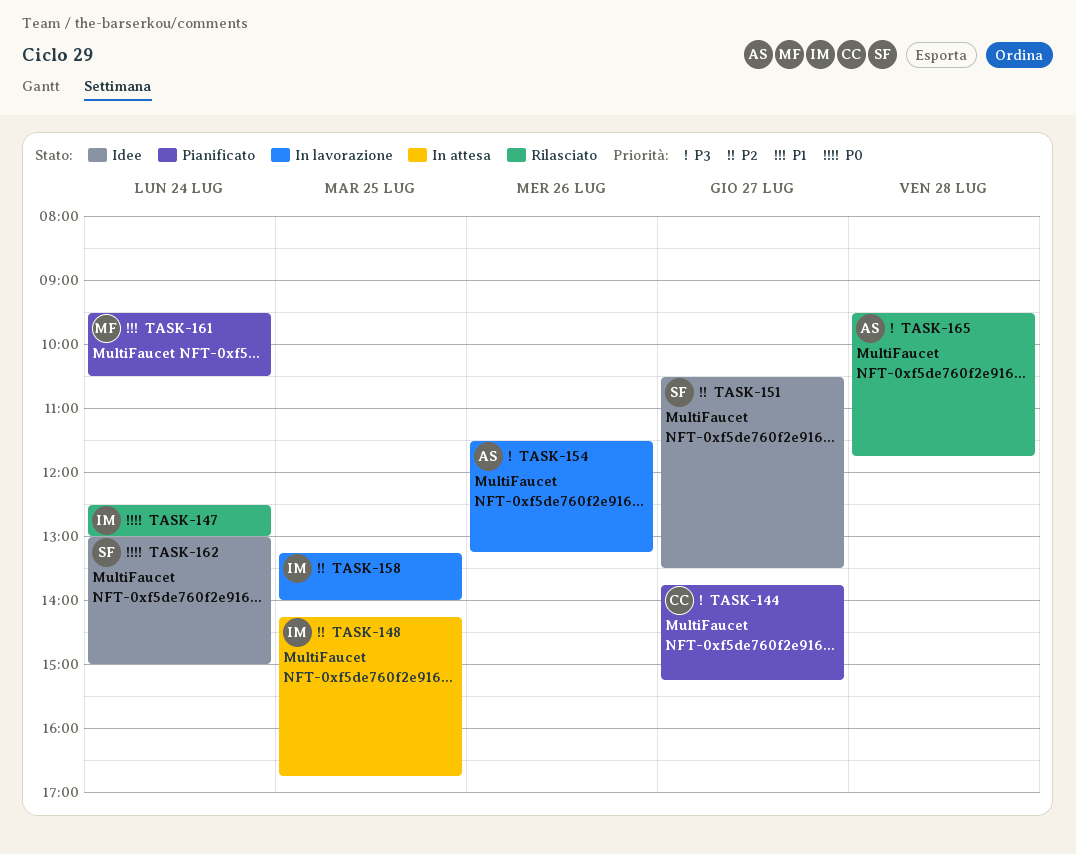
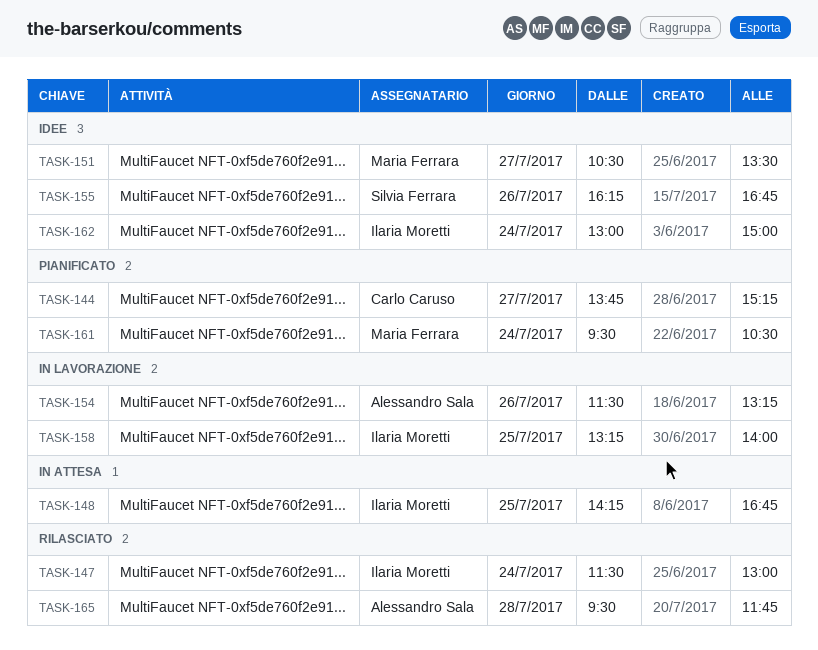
TASK-147, begins: 12:30 -> 11:30
TASK-151, owner: Silvia Ferrara -> Maria Ferrara
TASK-155: none -> present
TASK-162, owner: Silvia Ferrara -> Ilaria Moretti

